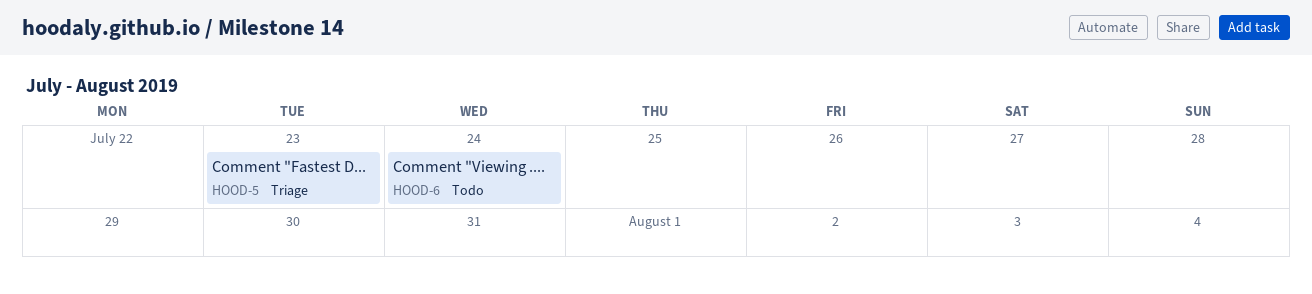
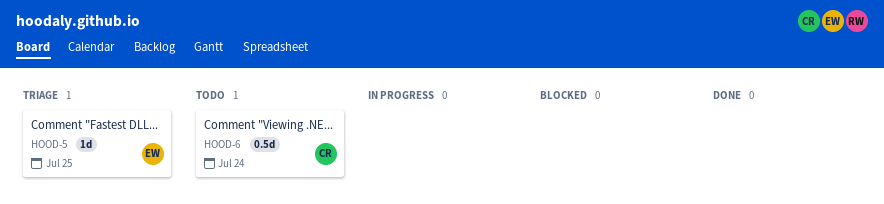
HOOD-5, due: Jul 23 -> Jul 25

